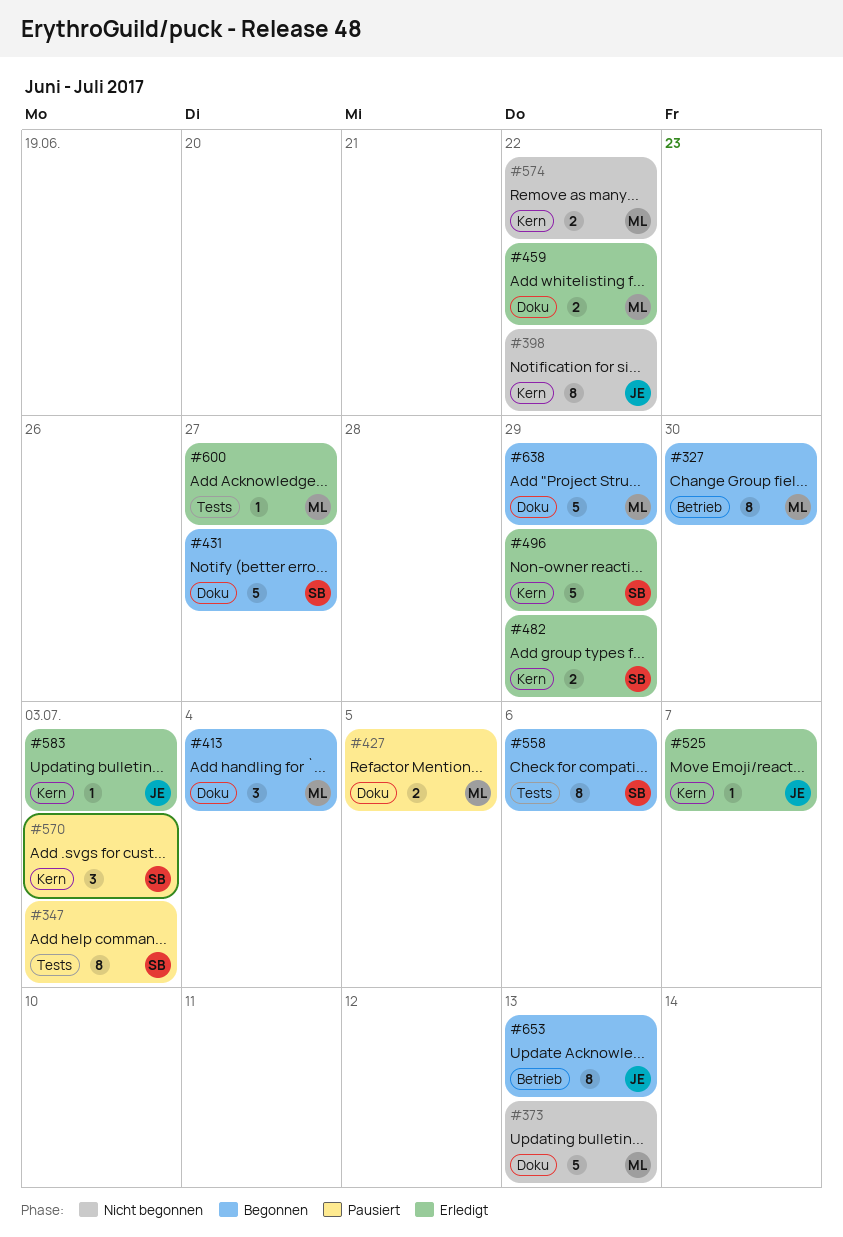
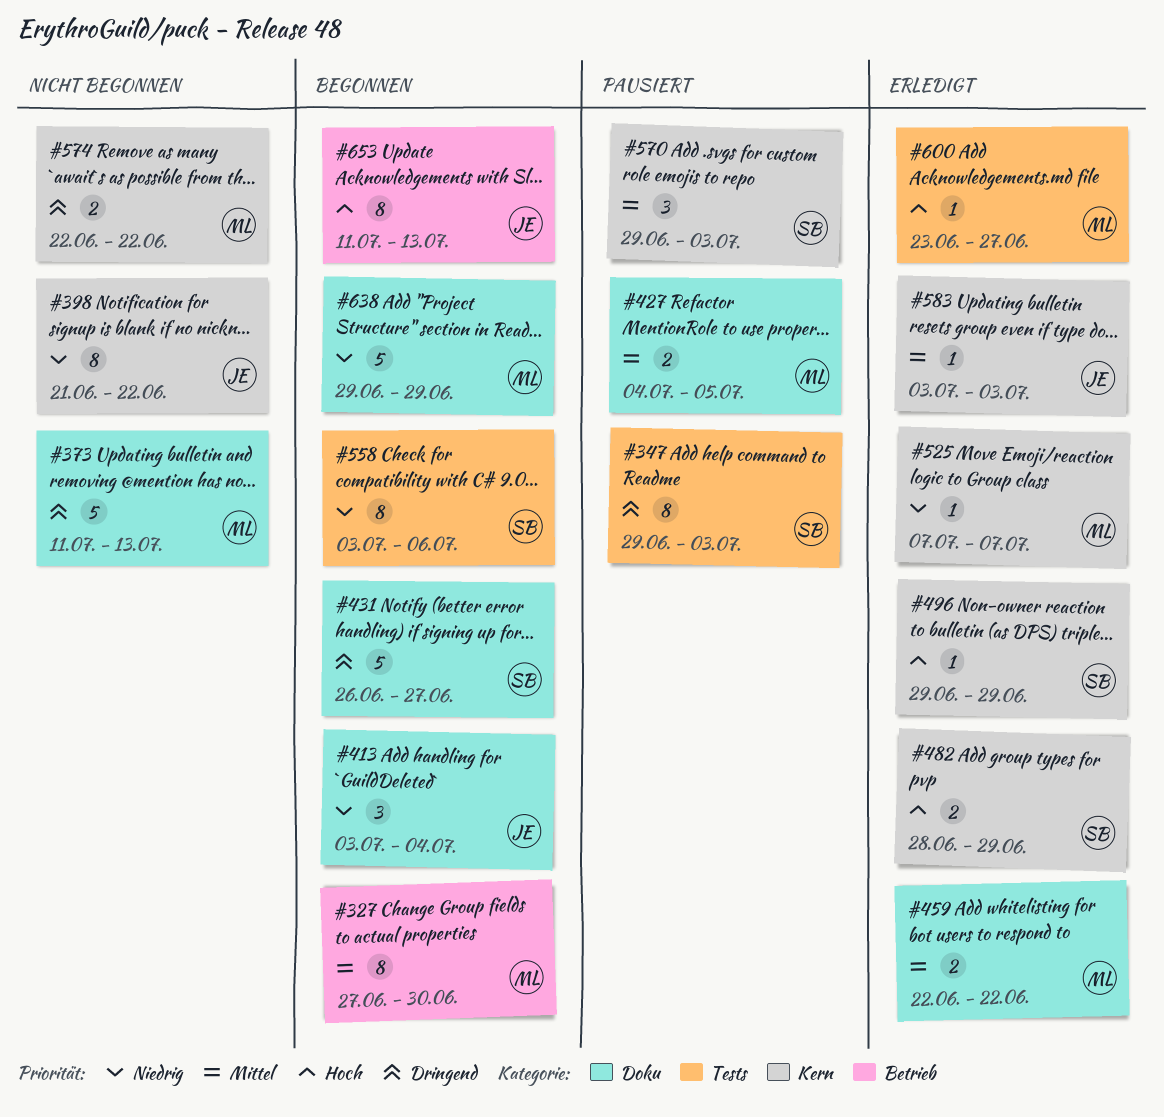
#413, owner: ML -> JE
#496, estimate: 5 -> 1
#525, owner: JE -> ML

